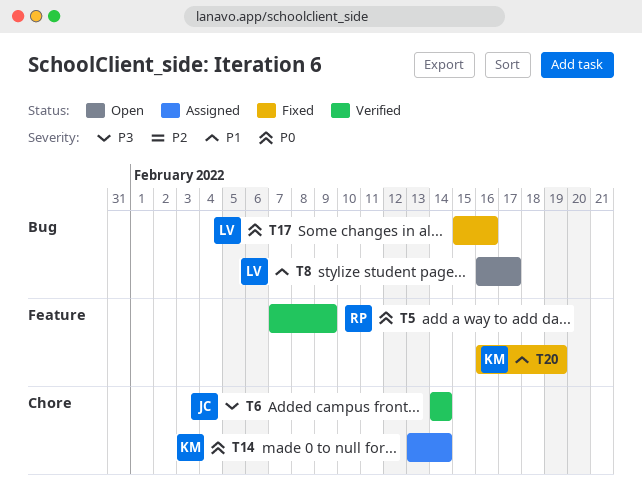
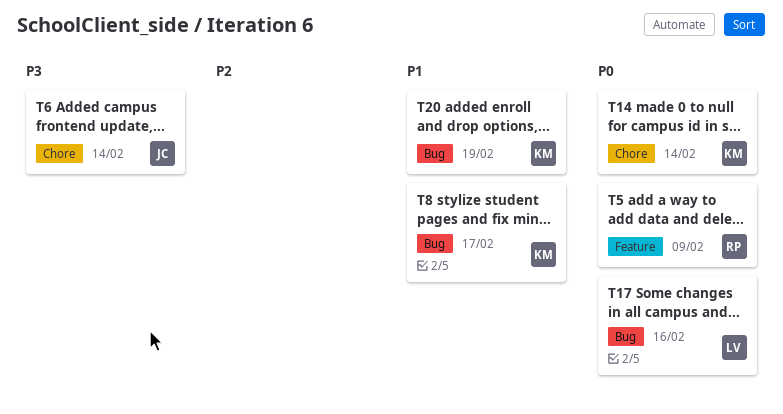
T8, owner: LV -> KM
T20, label: Feature -> Bug

